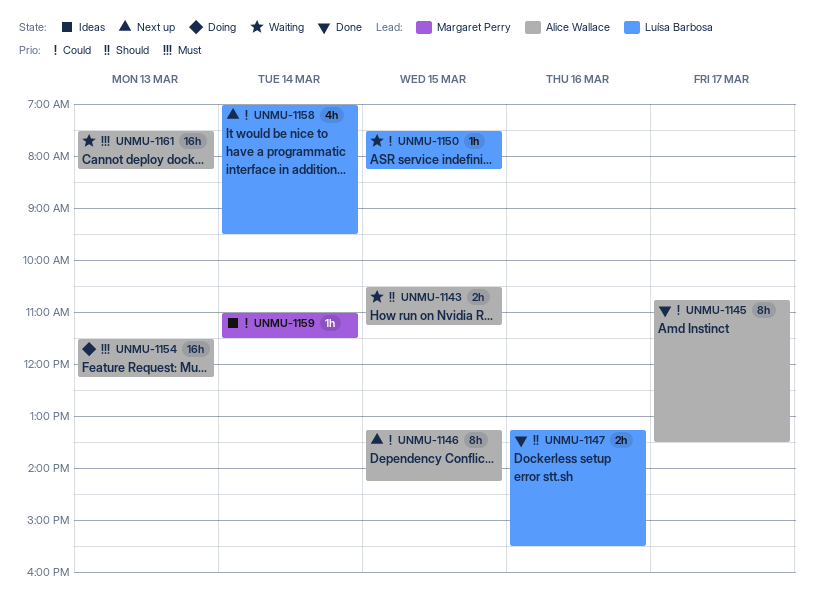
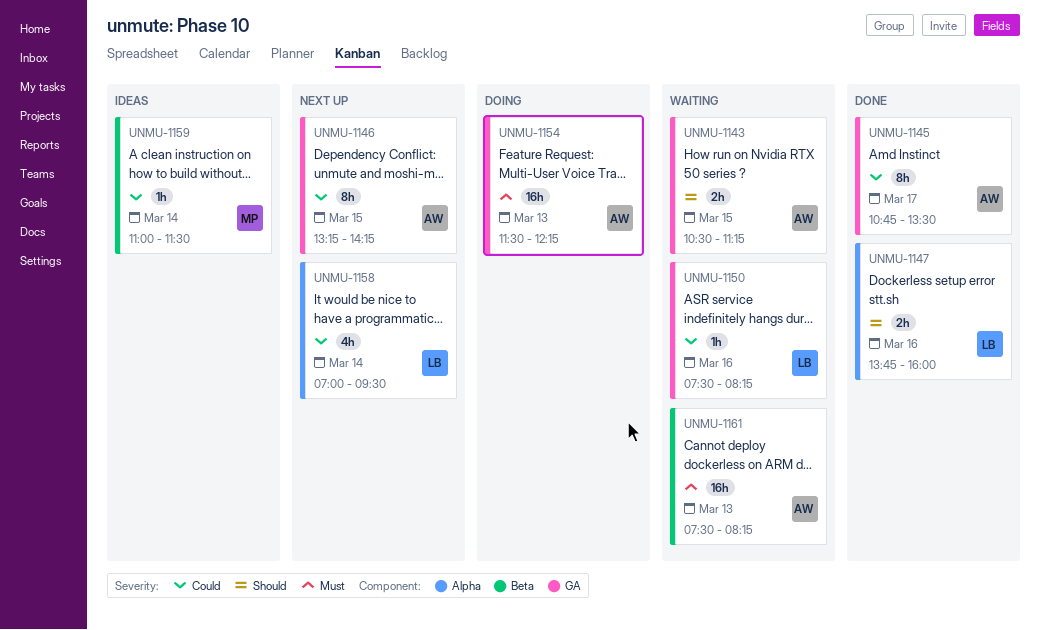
UNMU-1147, begins: 13:15 -> 13:45
UNMU-1147, ends: 15:30 -> 16:00
UNMU-1150, day: Mar 15 -> Mar 16

